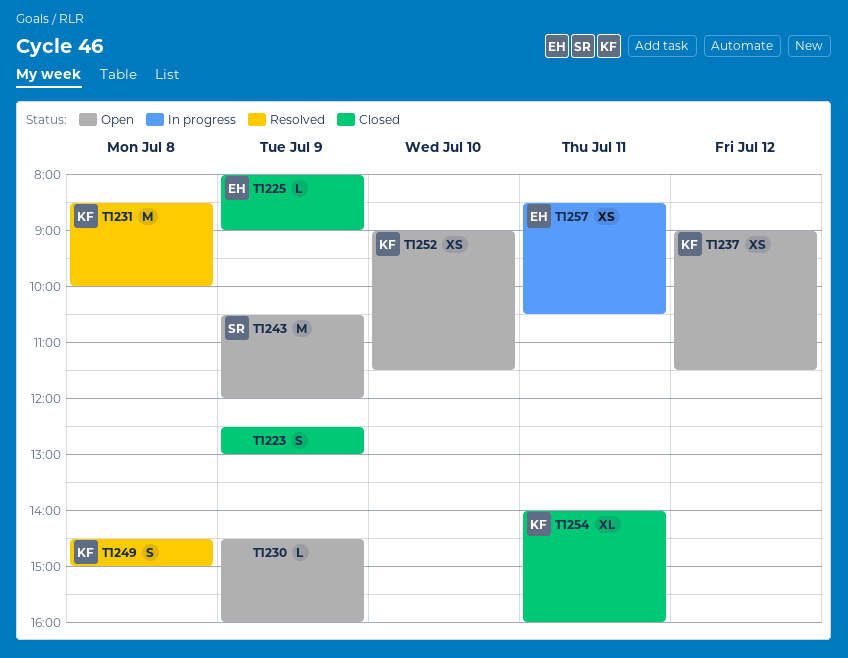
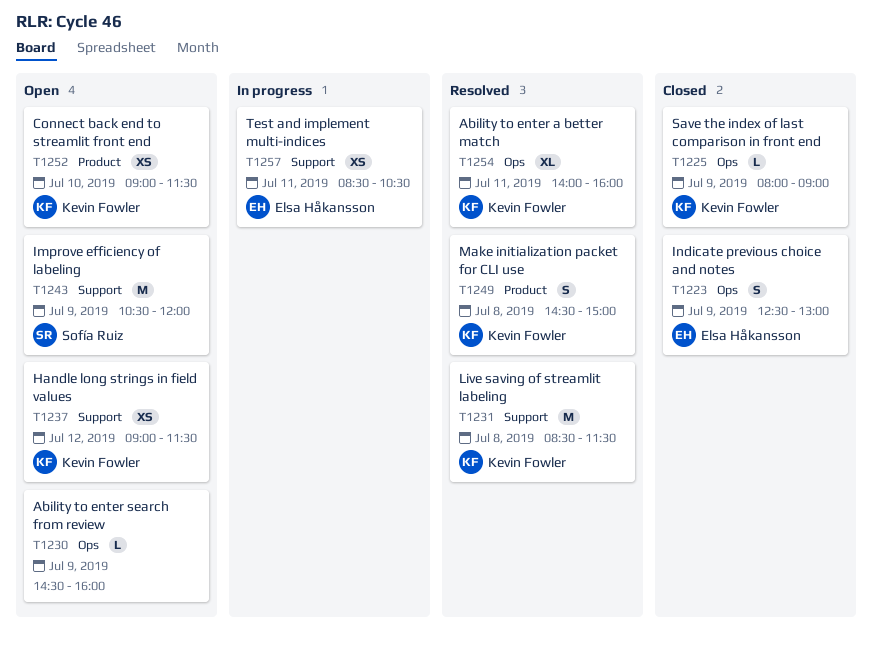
T1223, owner: none -> Elsa Håkansson
T1225, owner: Elsa Håkansson -> Kevin Fowler
T1231, ends: 10:00 -> 11:30
T1254, status: Closed -> Resolved

